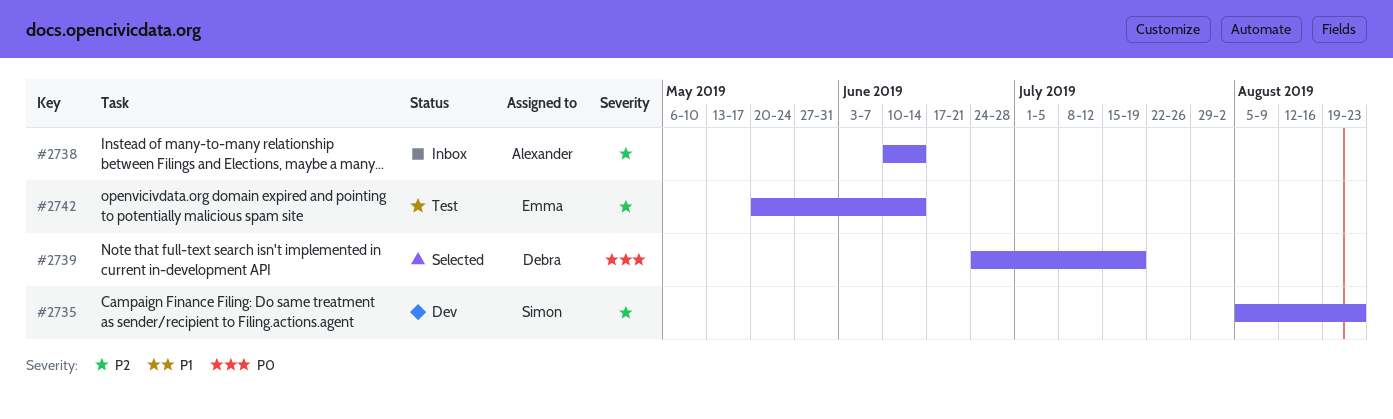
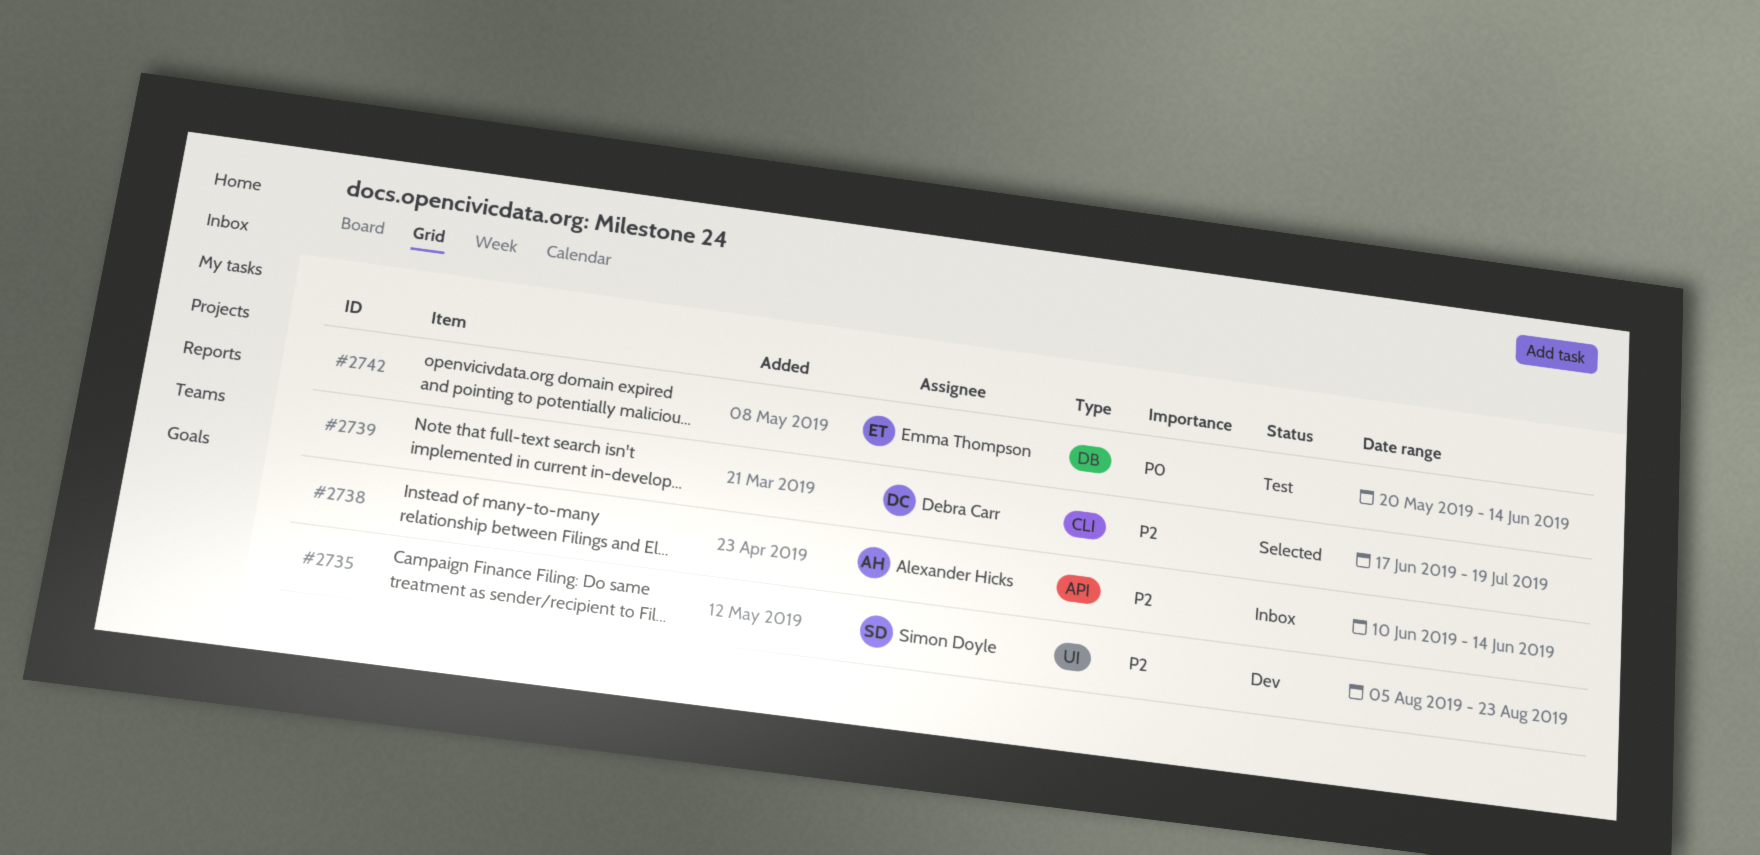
#2739, priority: P0 -> P2
#2739, start: Jun 24 -> Jun 17
#2742, priority: P2 -> P0

